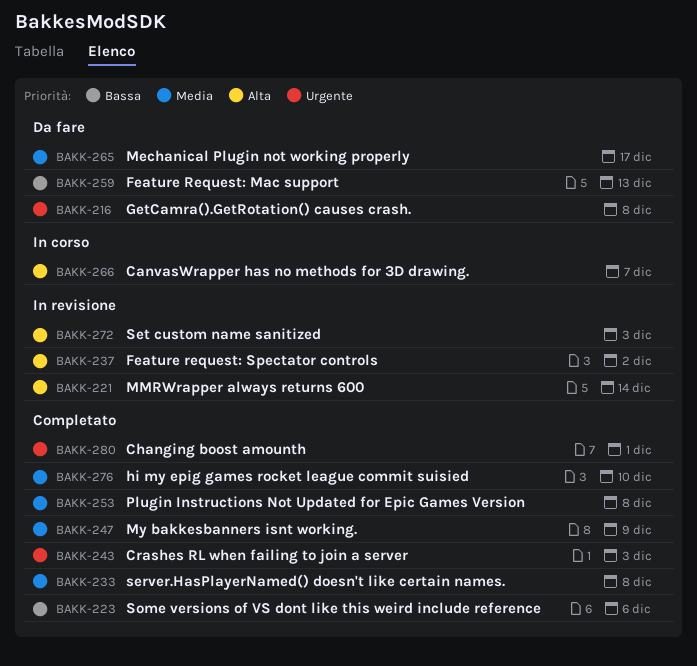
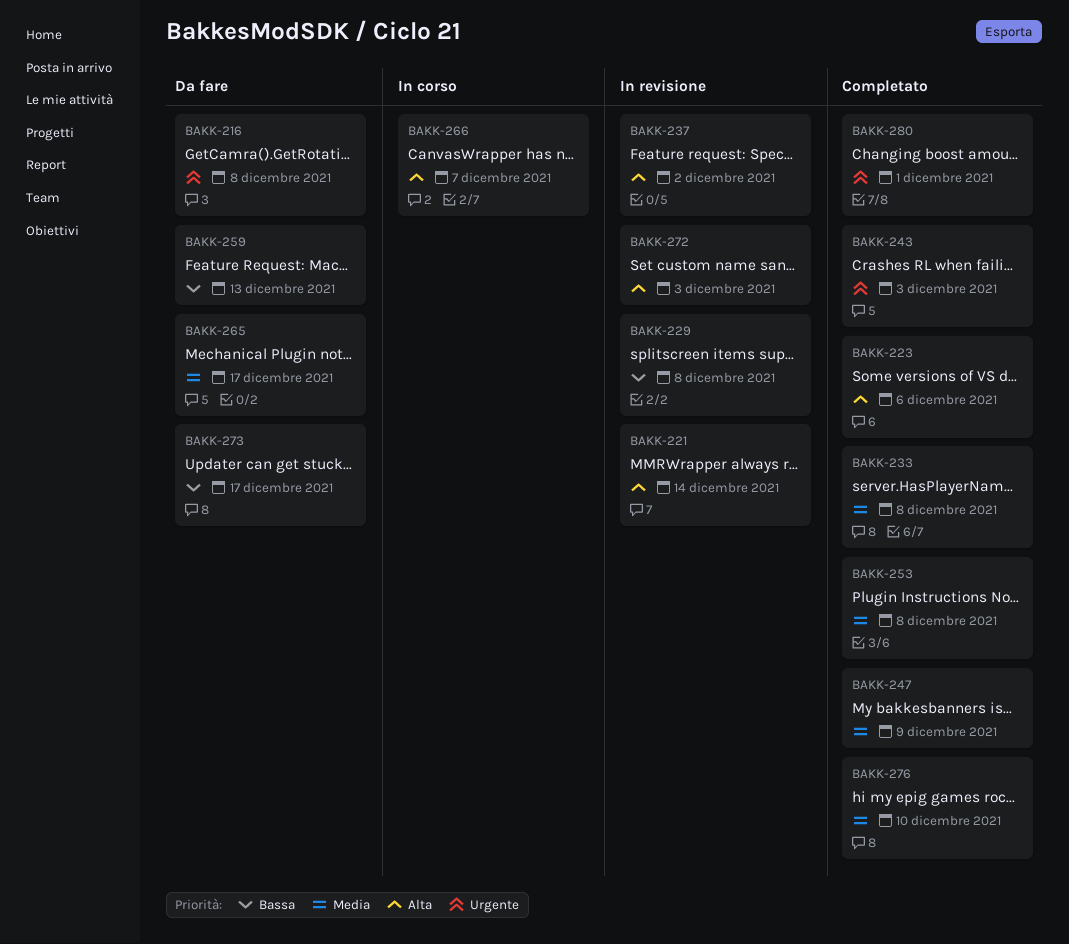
BAKK-223, priority: Bassa -> Alta
BAKK-229: none -> present
BAKK-273: none -> present

